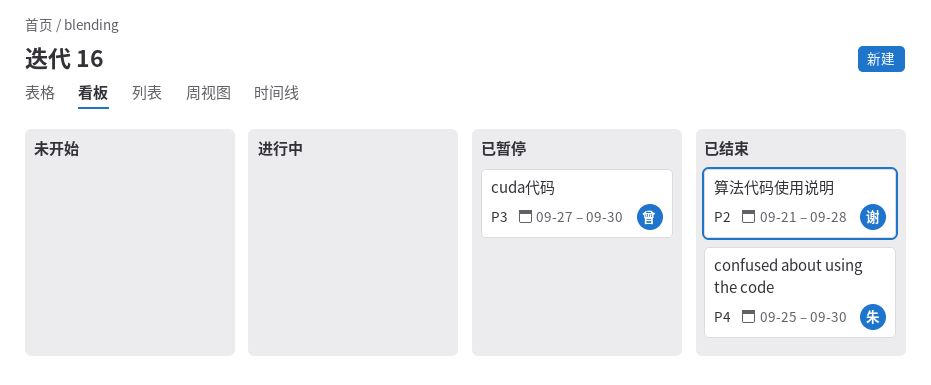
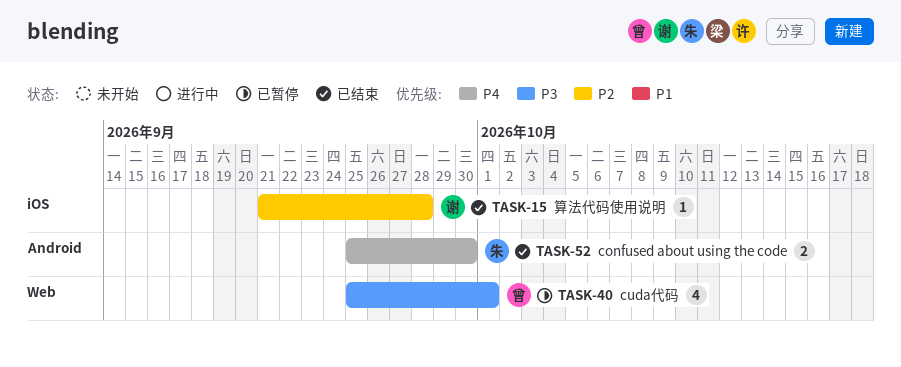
cuda代码, start: Sep 27 -> Sep 25
cuda代码, due: Sep 30 -> Oct 1

